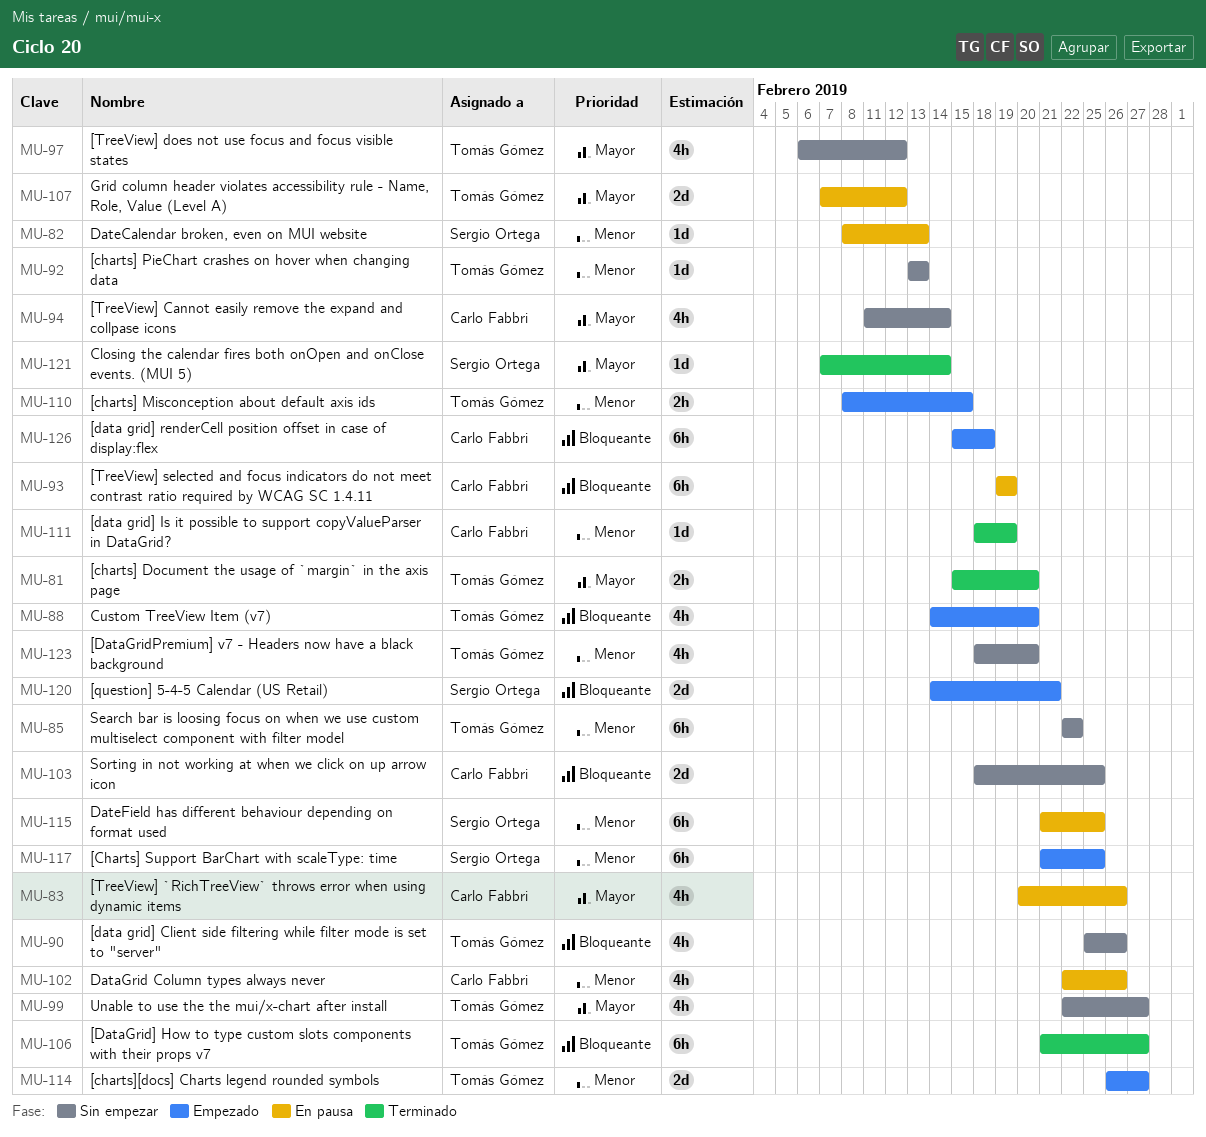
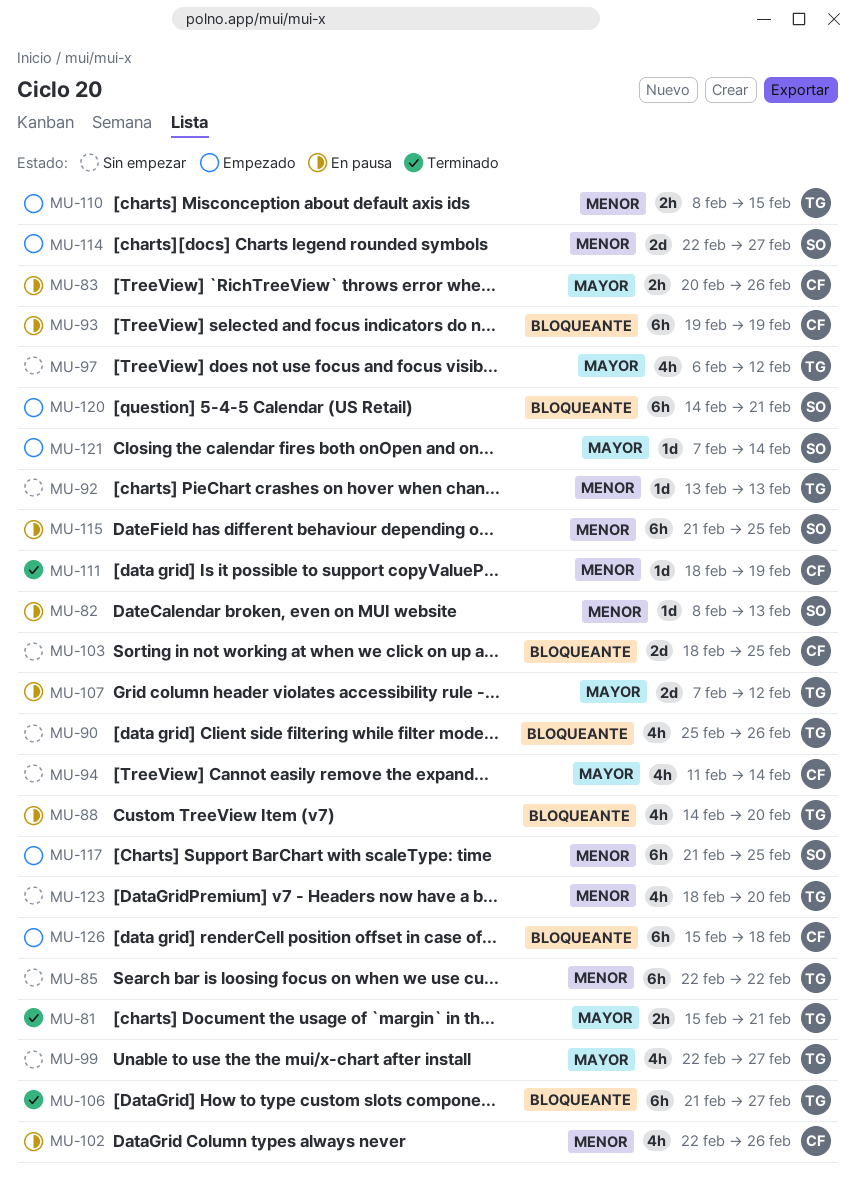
MU-81, due: Feb 20 -> Feb 21
MU-83, estimate: 4h -> 2h
MU-88, status: Empezado -> En pausa
MU-114, owner: Tomás Gómez -> Sergio Ortega
MU-114, start: Feb 26 -> Feb 22
MU-120, estimate: 2d -> 6h
MU-121, status: Terminado -> Empezado

